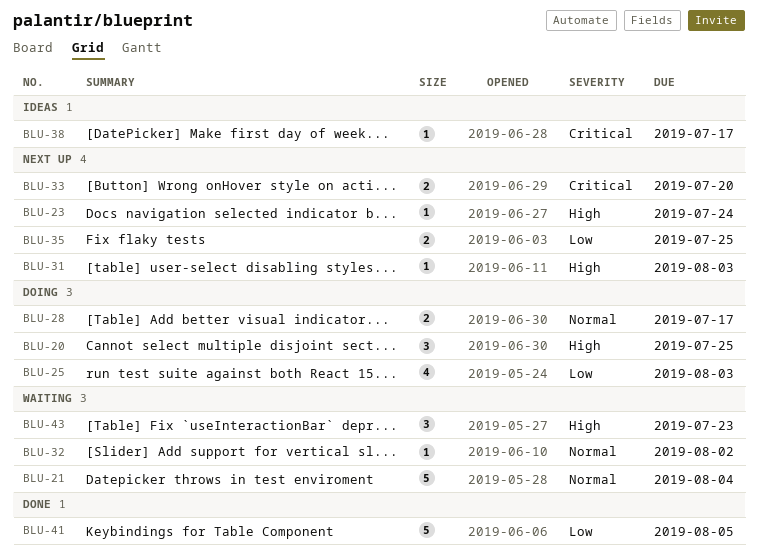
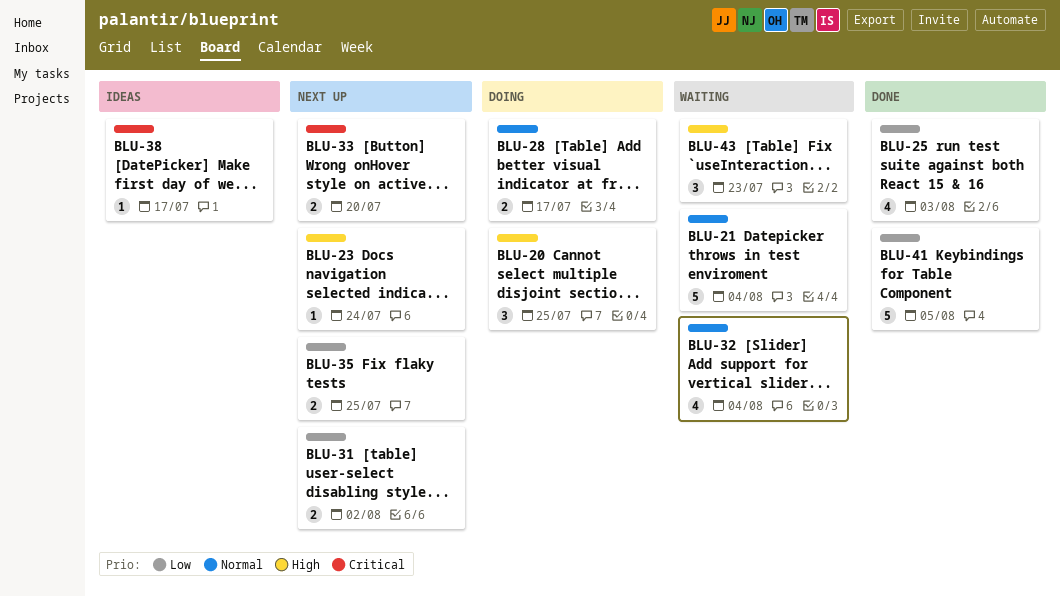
BLU-25, status: Doing -> Done
BLU-31, priority: High -> Low
BLU-31, estimate: 1 -> 2
BLU-31, due: Aug 3 -> Aug 2
BLU-32, estimate: 1 -> 4
BLU-32, due: Aug 2 -> Aug 4

